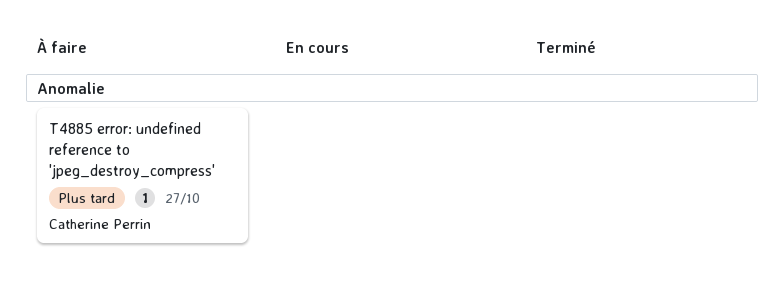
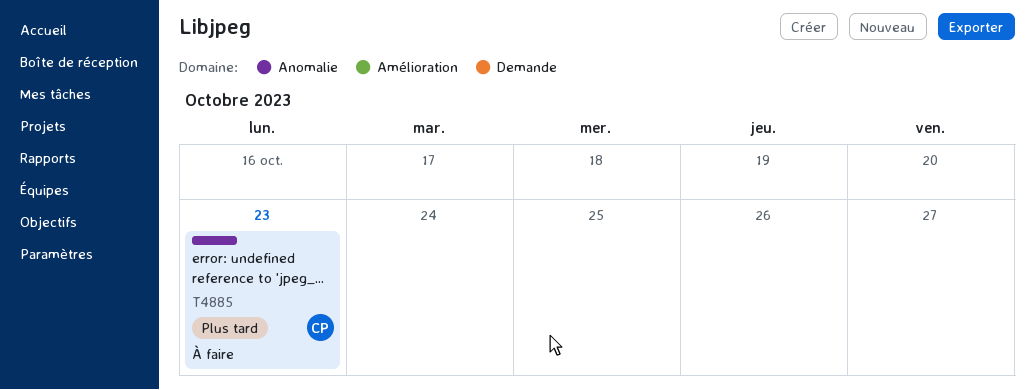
T4885, due: Oct 27 -> Oct 23

